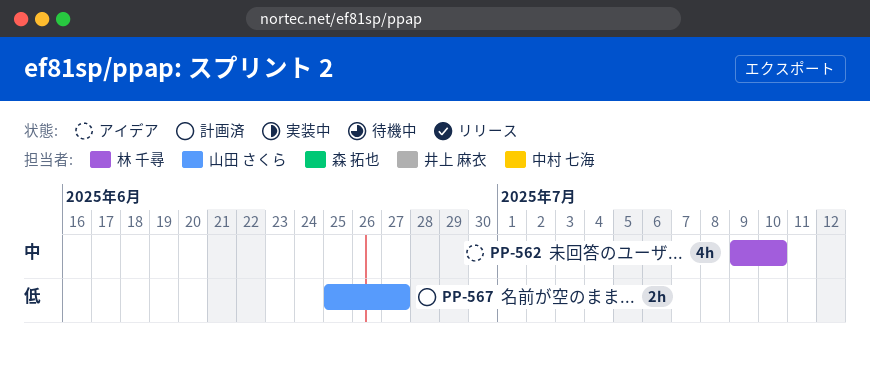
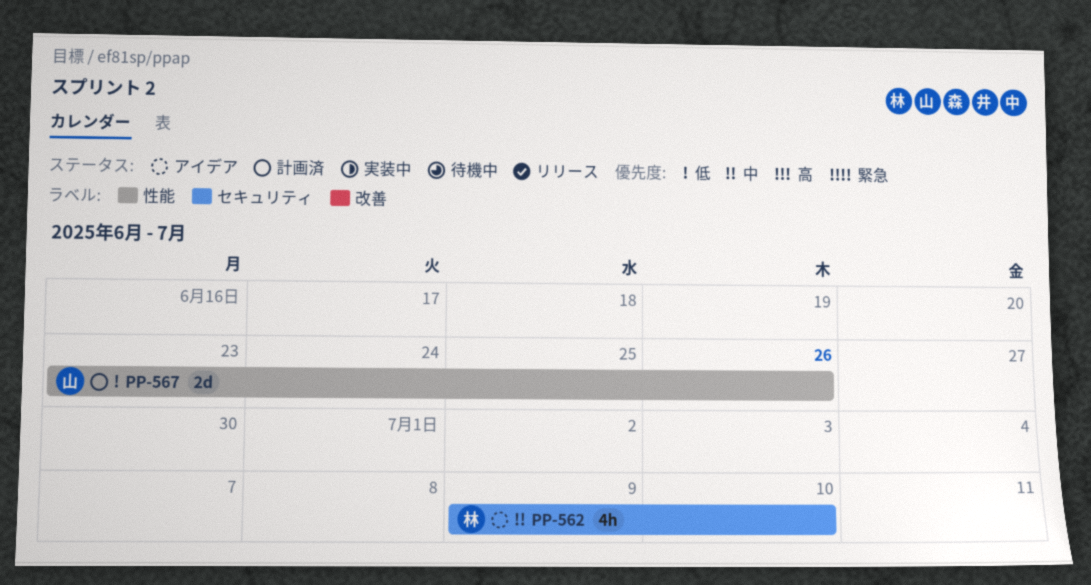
PP-567, estimate: 2h -> 2d
PP-567, start: Jun 25 -> Jun 23
PP-567, due: Jun 27 -> Jun 26

